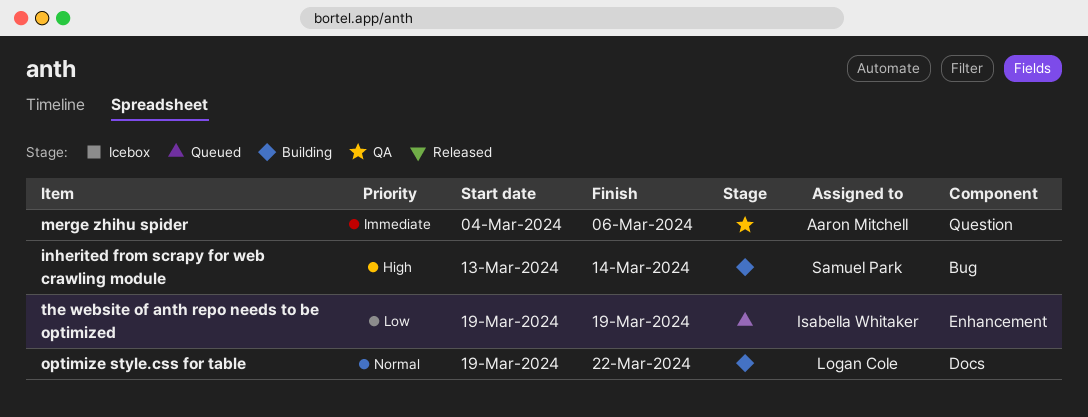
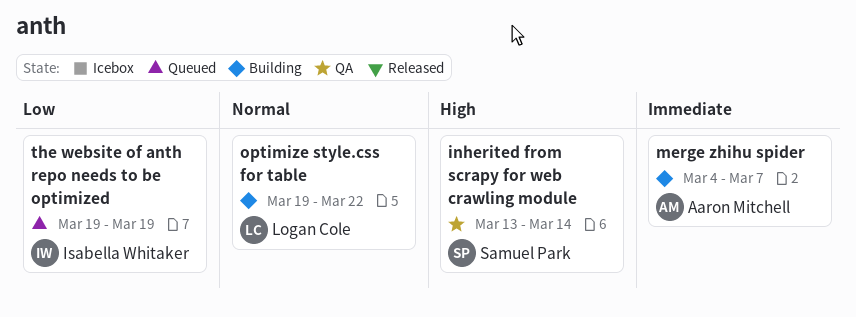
inherited from scrapy for web crawling module, status: Building -> QA
merge zhihu spider, status: QA -> Building
merge zhihu spider, due: Mar 6 -> Mar 7

